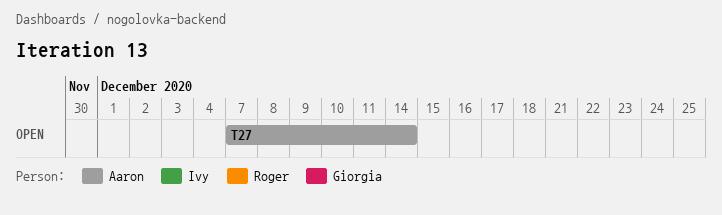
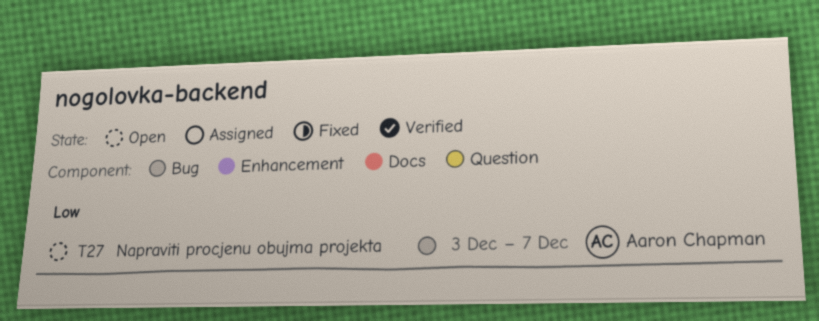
T27, start: Dec 7 -> Dec 3
T27, due: Dec 14 -> Dec 7

